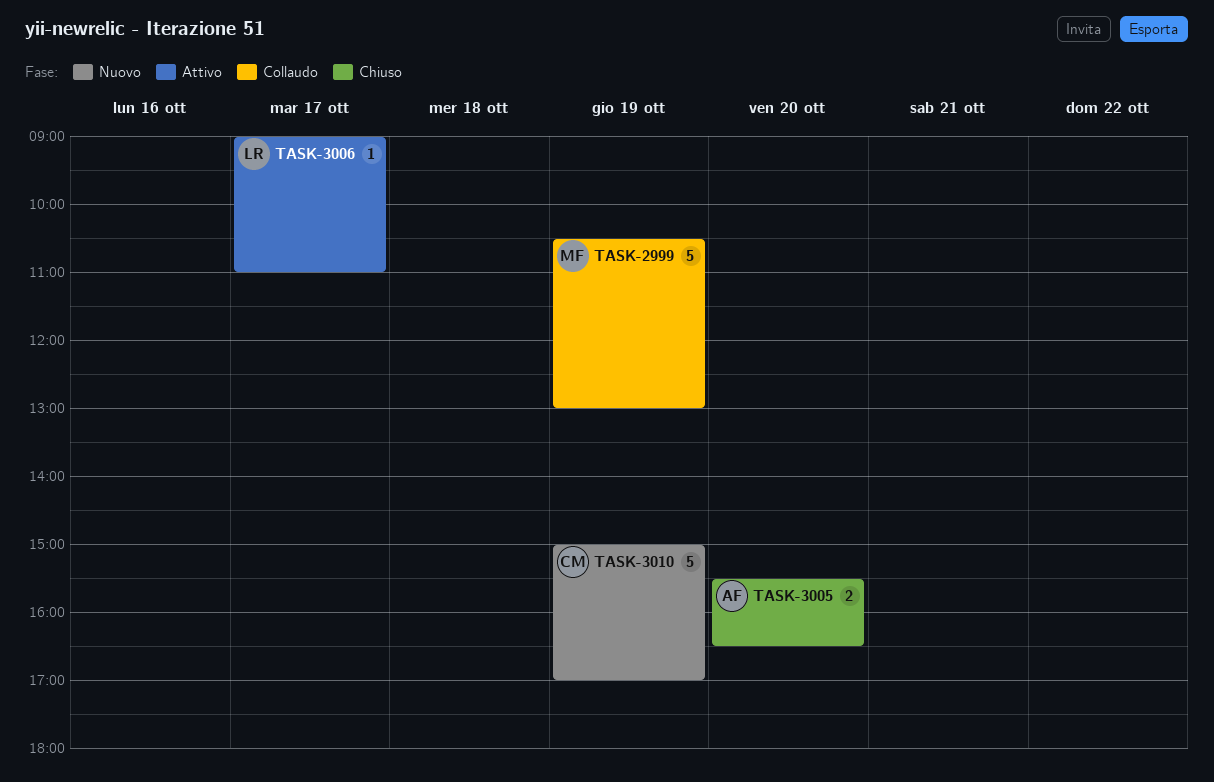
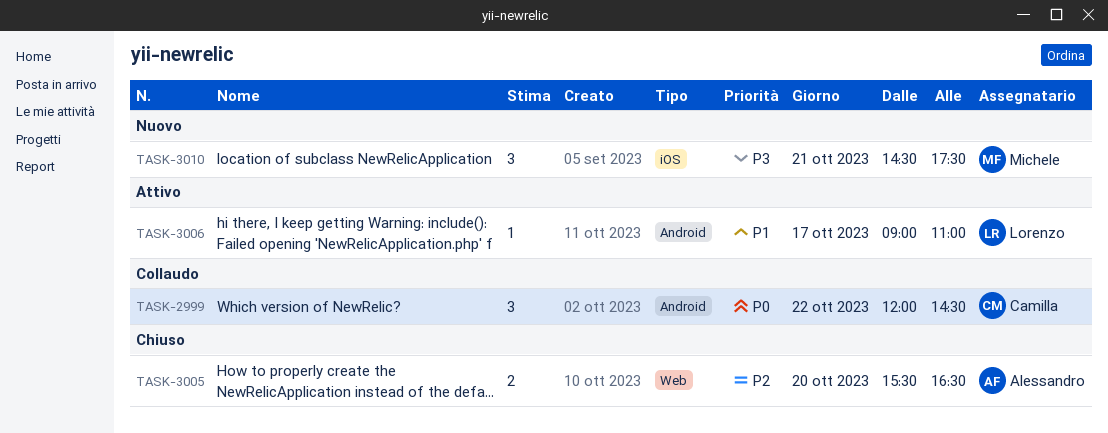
TASK-2999, owner: Michele -> Camilla
TASK-2999, estimate: 5 -> 3
TASK-2999, day: Oct 19 -> Oct 22
TASK-2999, begins: 10:30 -> 12:00
TASK-2999, ends: 13:00 -> 14:30
TASK-3010, owner: Camilla -> Michele
TASK-3010, estimate: 5 -> 3
TASK-3010, day: Oct 19 -> Oct 21
TASK-3010, begins: 15:00 -> 14:30
TASK-3010, ends: 17:00 -> 17:30

